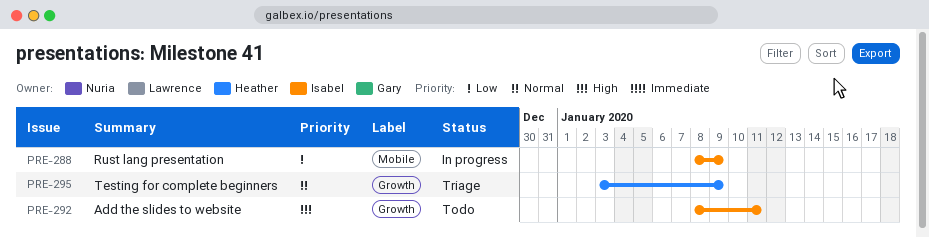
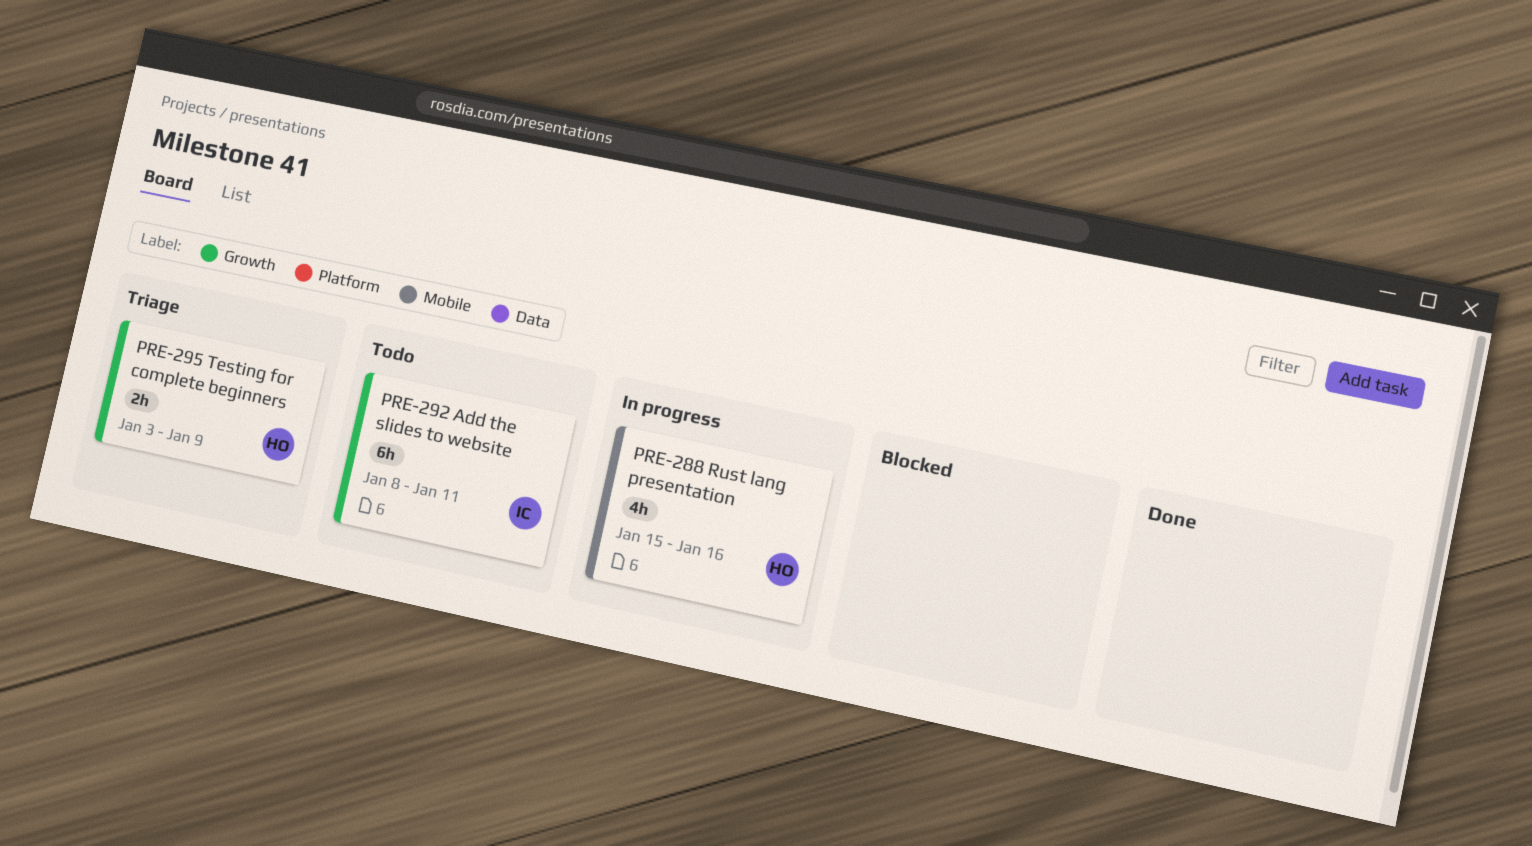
PRE-288, owner: Isabel -> Heather
PRE-288, start: Jan 8 -> Jan 15
PRE-288, due: Jan 9 -> Jan 16

